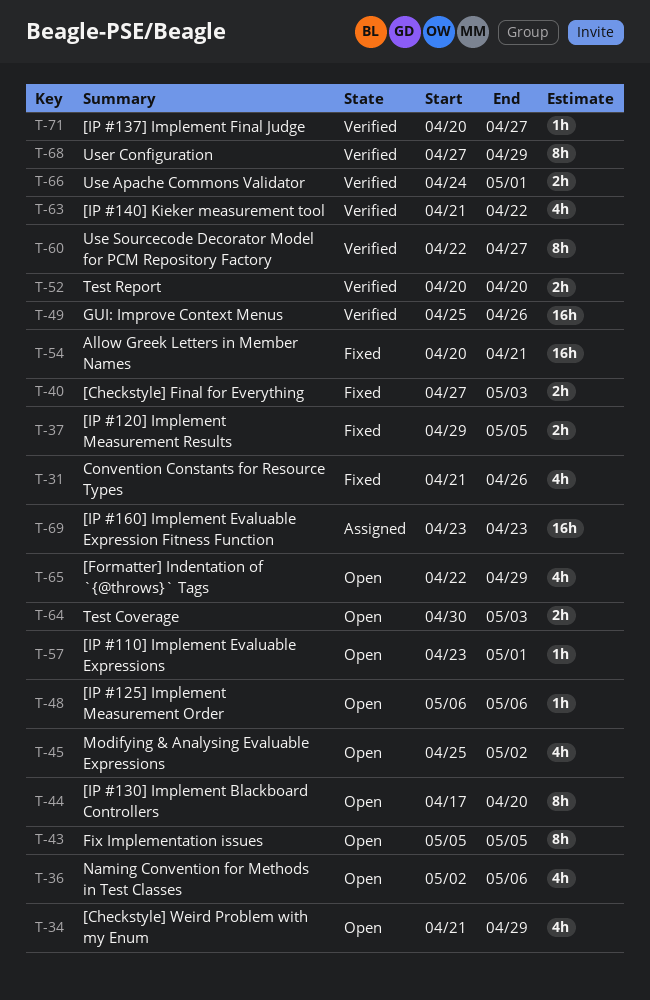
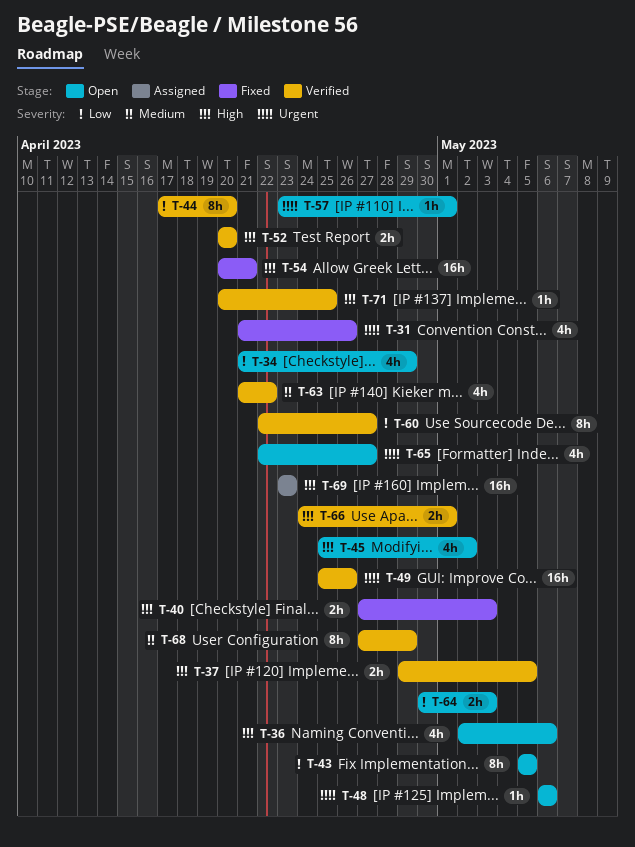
T-37, status: Fixed -> Verified
T-44, status: Open -> Verified
T-65, due: Apr 29 -> Apr 27
T-71, due: Apr 27 -> Apr 25

